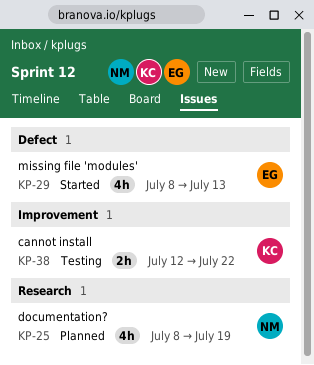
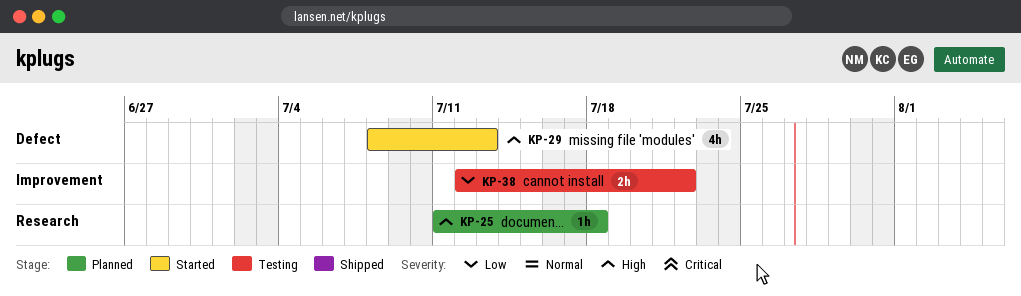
KP-25, estimate: 4h -> 1h
KP-25, start: Jul 8 -> Jul 11
KP-25, due: Jul 19 -> Jul 18

